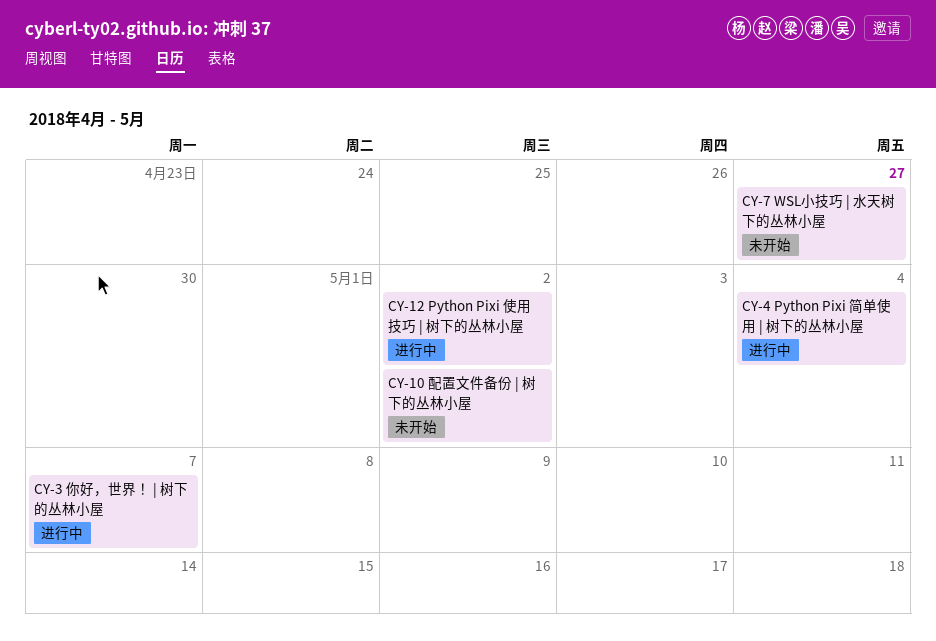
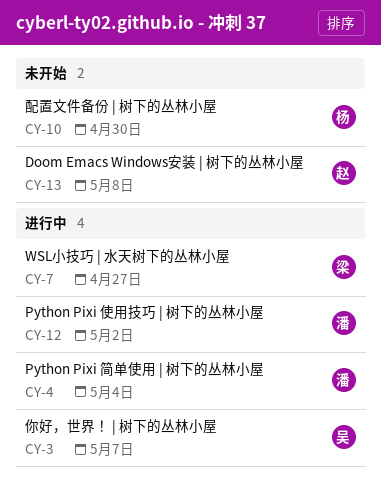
CY-7, status: 未开始 -> 进行中
CY-10, due: May 2 -> Apr 30
CY-13: none -> present

